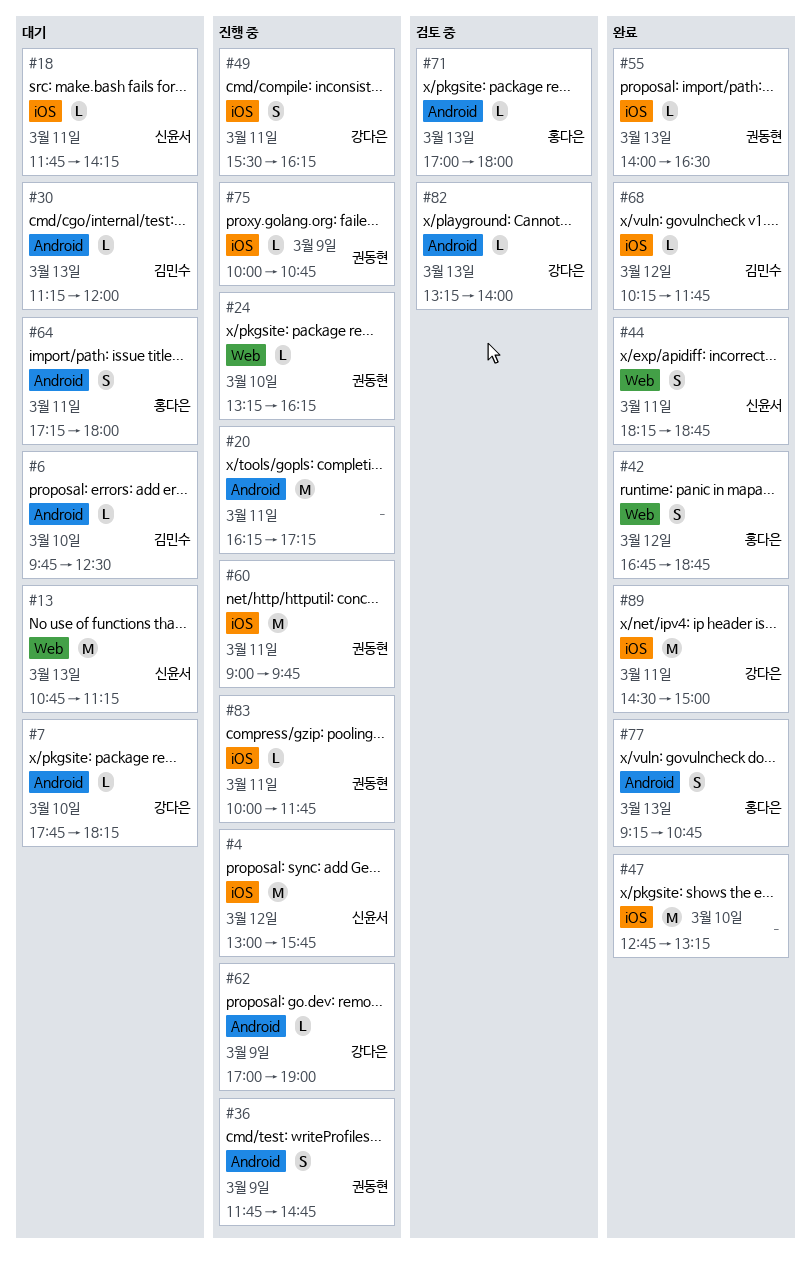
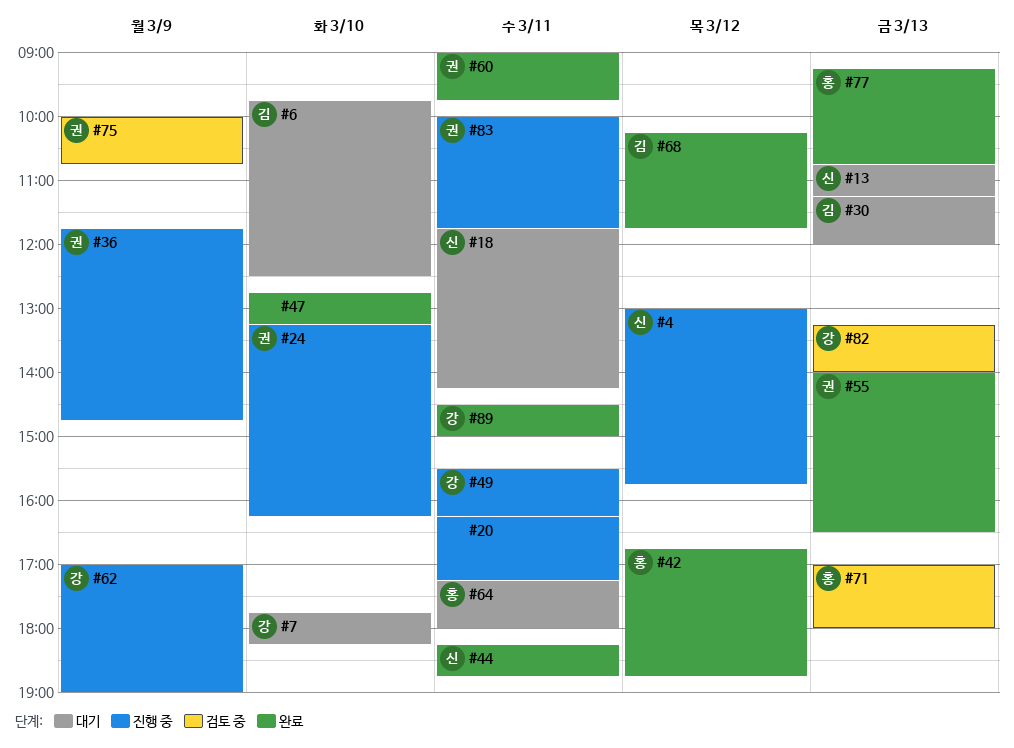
#60, status: 진행 중 -> 완료
#75, status: 진행 중 -> 검토 중

